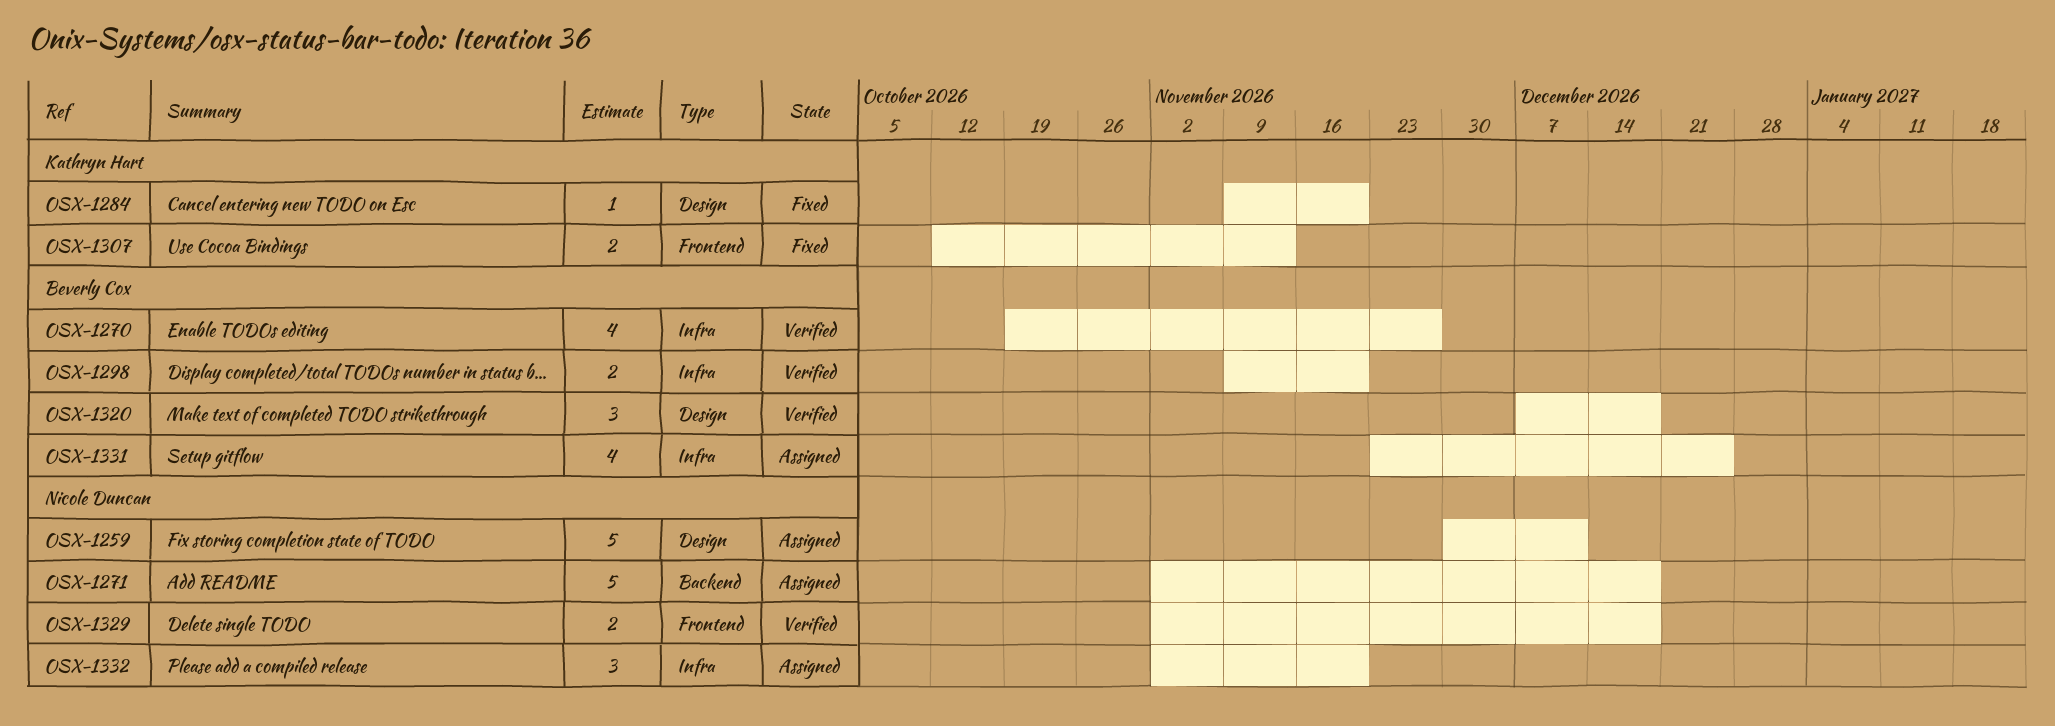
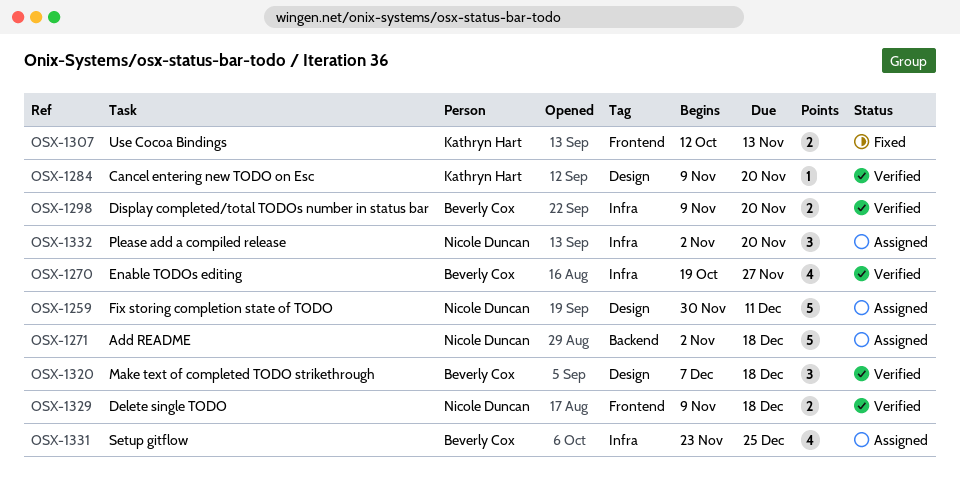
OSX-1284, status: Fixed -> Verified
OSX-1329, start: Nov 2 -> Nov 9

